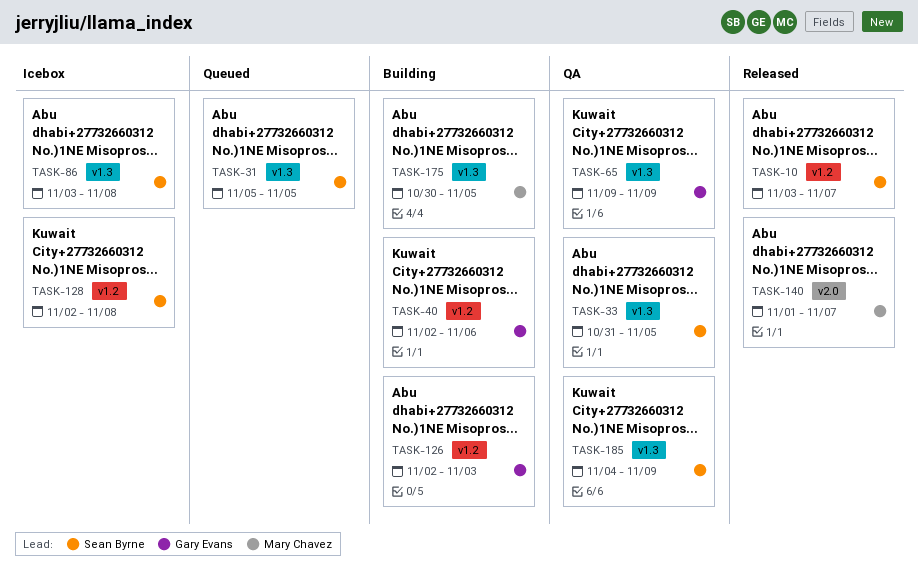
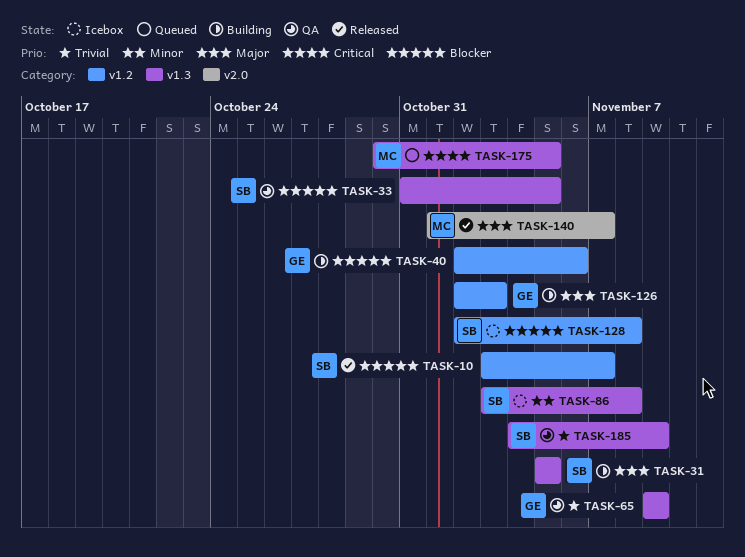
TASK-31, status: Queued -> Building
TASK-175, status: Building -> Queued

